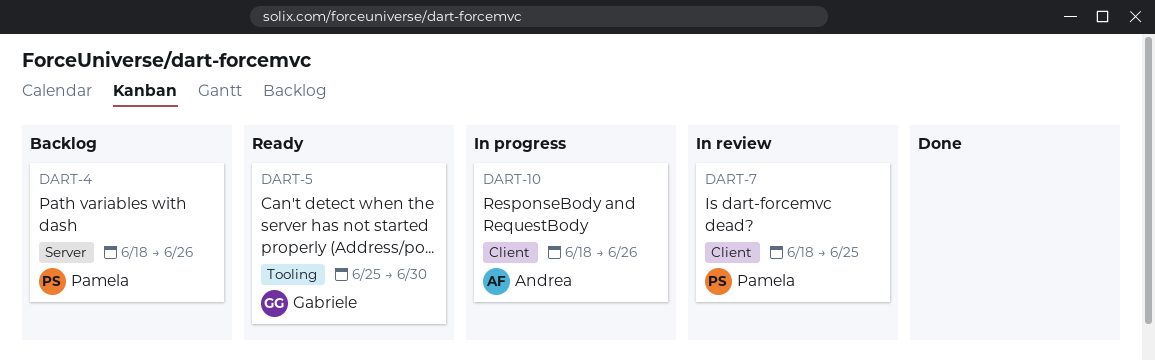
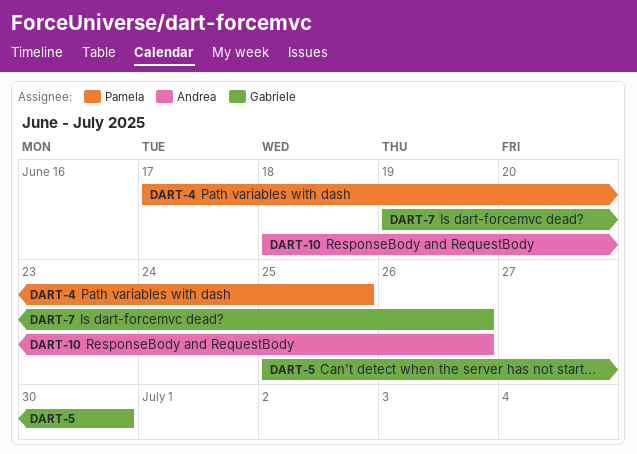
DART-4, start: Jun 18 -> Jun 17
DART-4, due: Jun 26 -> Jun 25
DART-7, owner: Pamela -> Gabriele
DART-7, start: Jun 18 -> Jun 19
DART-7, due: Jun 25 -> Jun 26

